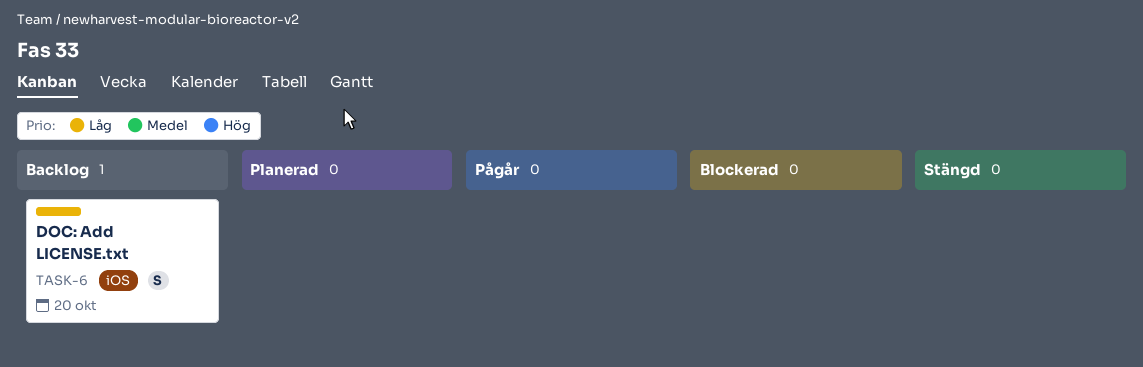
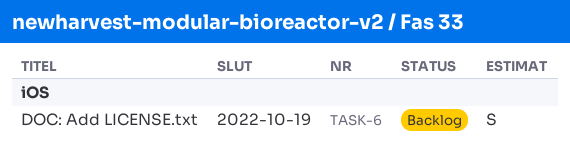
TASK-6, due: Oct 20 -> Oct 19

